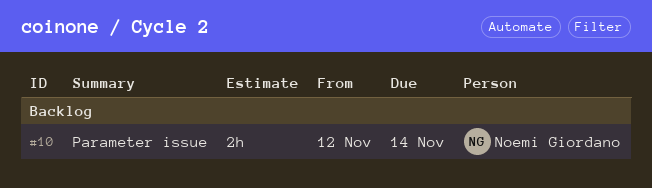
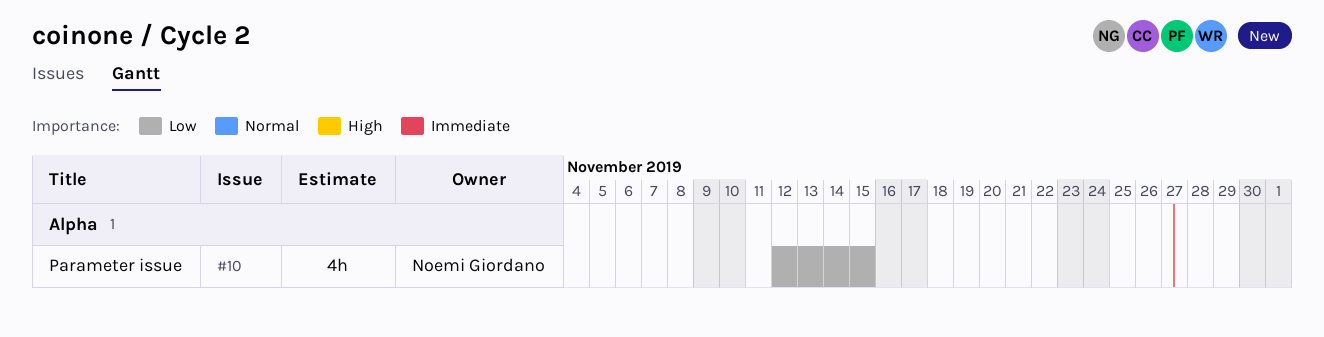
#10, estimate: 2h -> 4h
#10, due: Nov 14 -> Nov 15

